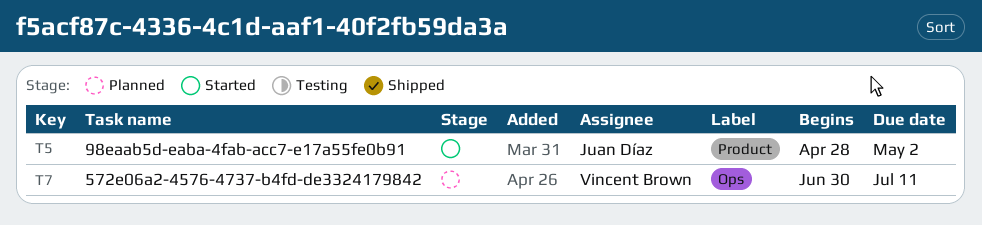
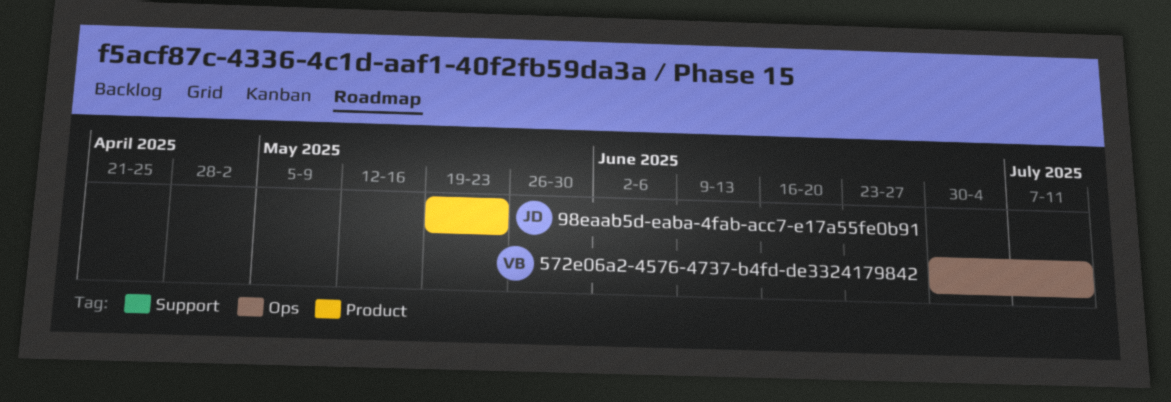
98eaab5d-eaba-4fab-acc7-e17a55fe0b91, start: Apr 28 -> May 19
98eaab5d-eaba-4fab-acc7-e17a55fe0b91, due: May 2 -> May 23

